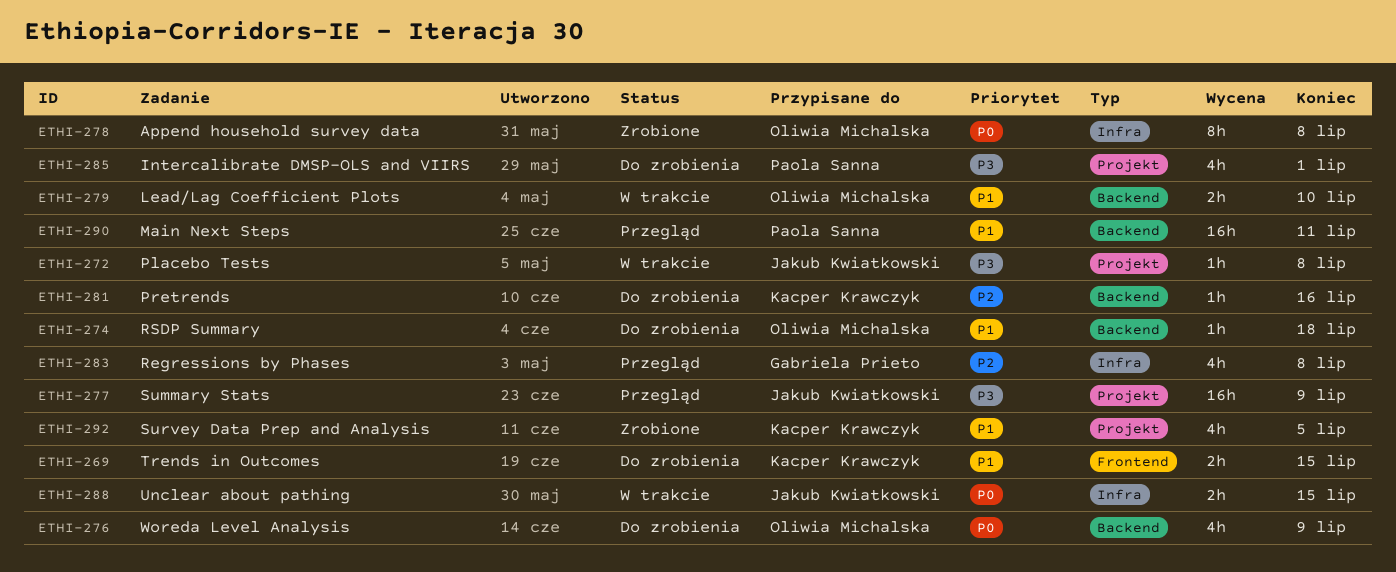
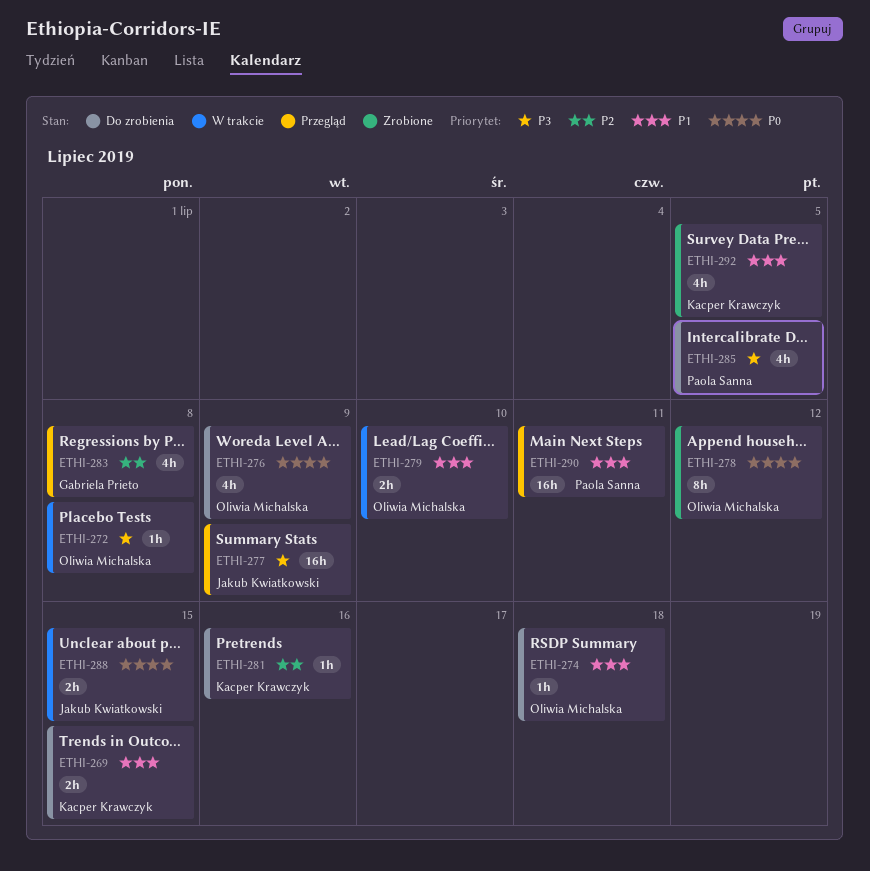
ETHI-272, owner: Jakub Kwiatkowski -> Oliwia Michalska
ETHI-278, due: Jul 8 -> Jul 12
ETHI-285, due: Jul 1 -> Jul 5

